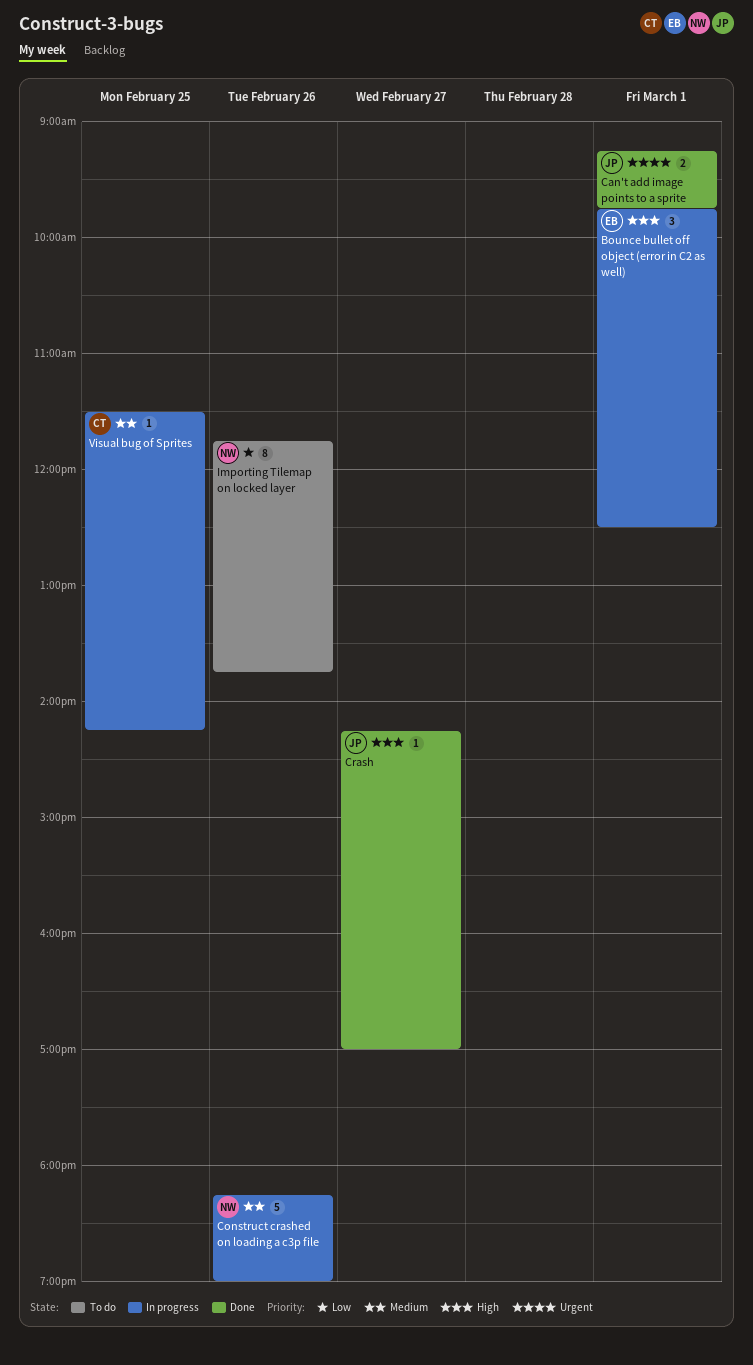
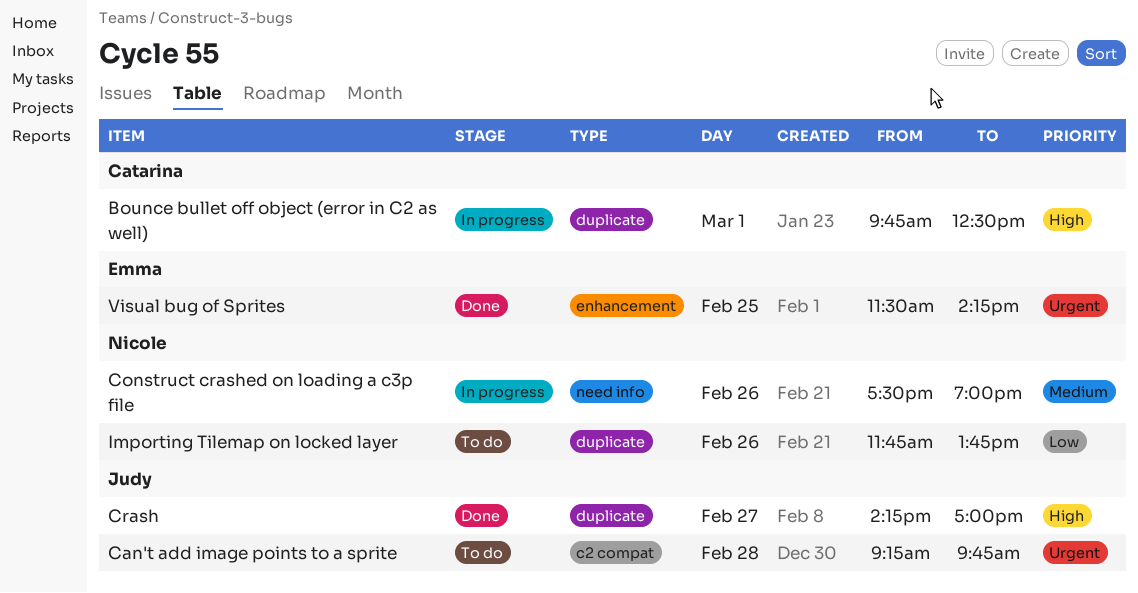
Bounce bullet off object (error in C2 as well), owner: Emma -> Catarina
Can't add image points to a sprite, status: Done -> To do
Can't add image points to a sprite, day: Mar 1 -> Feb 28
Construct crashed on loading a c3p file, begins: 18:15 -> 17:30
Visual bug of Sprites, status: In progress -> Done
Visual bug of Sprites, owner: Catarina -> Emma
Visual bug of Sprites, priority: Medium -> Urgent

